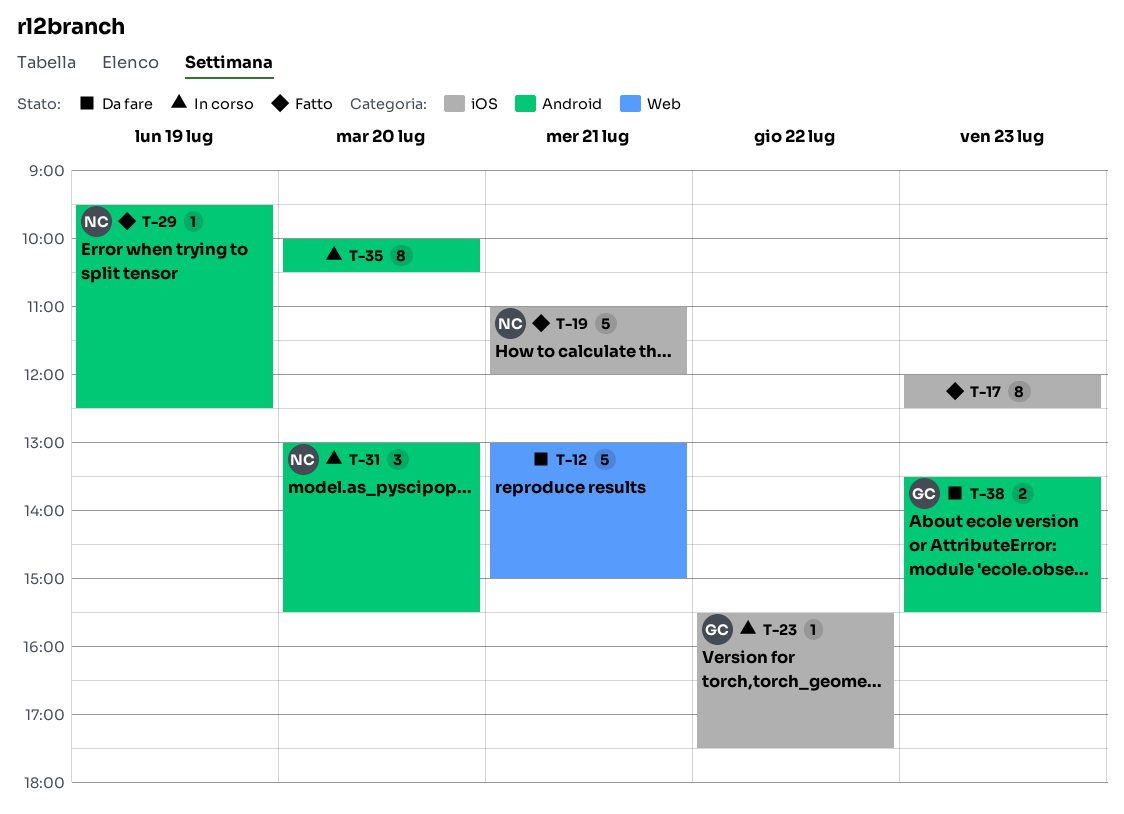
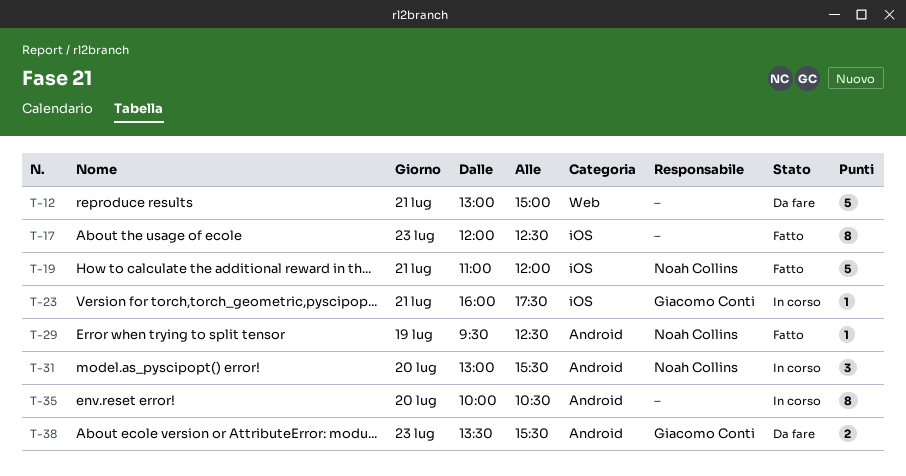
T-23, day: Jul 22 -> Jul 21
T-23, begins: 15:30 -> 16:00

